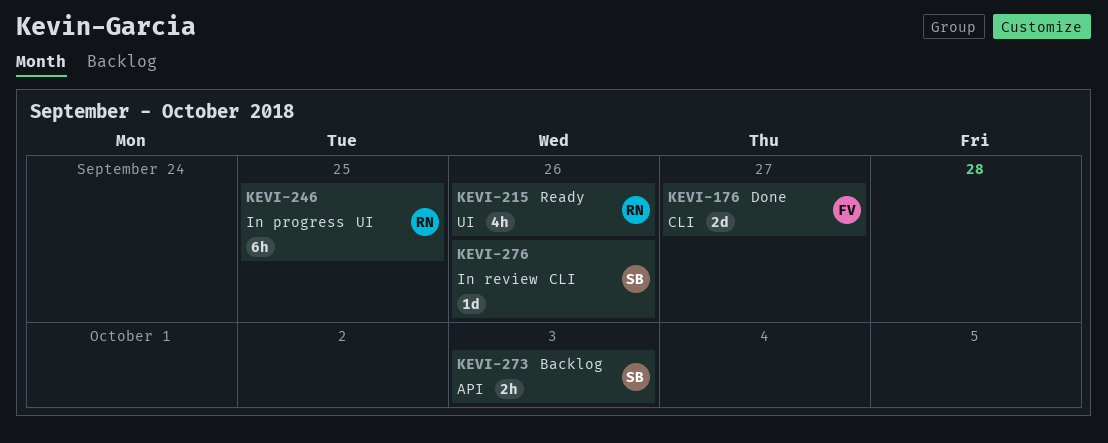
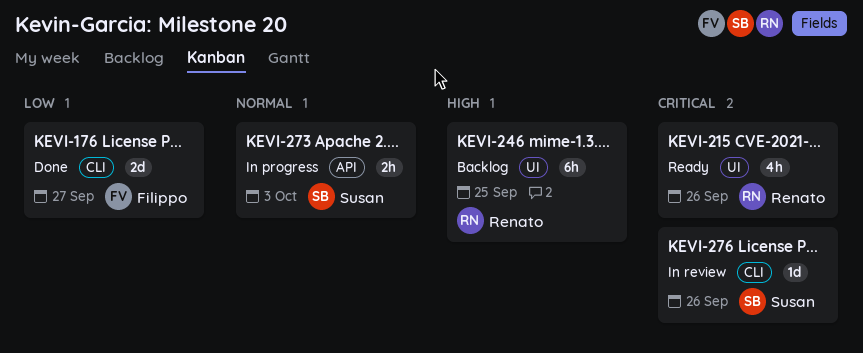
KEVI-246, status: In progress -> Backlog
KEVI-273, status: Backlog -> In progress

